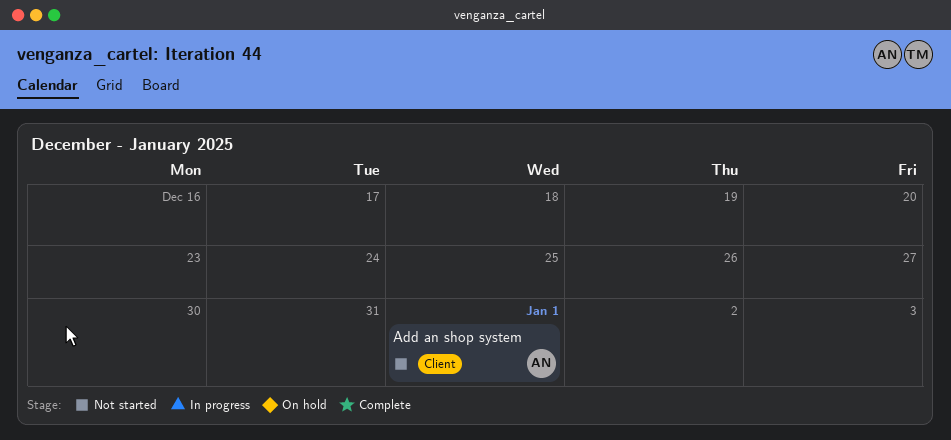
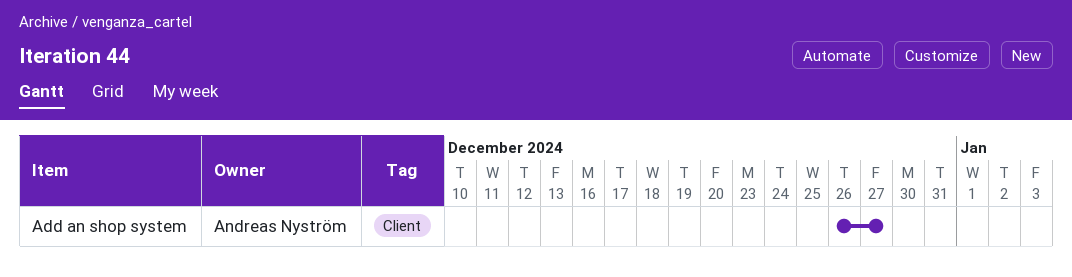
Add an shop system, due: Jan 1 -> Dec 27

